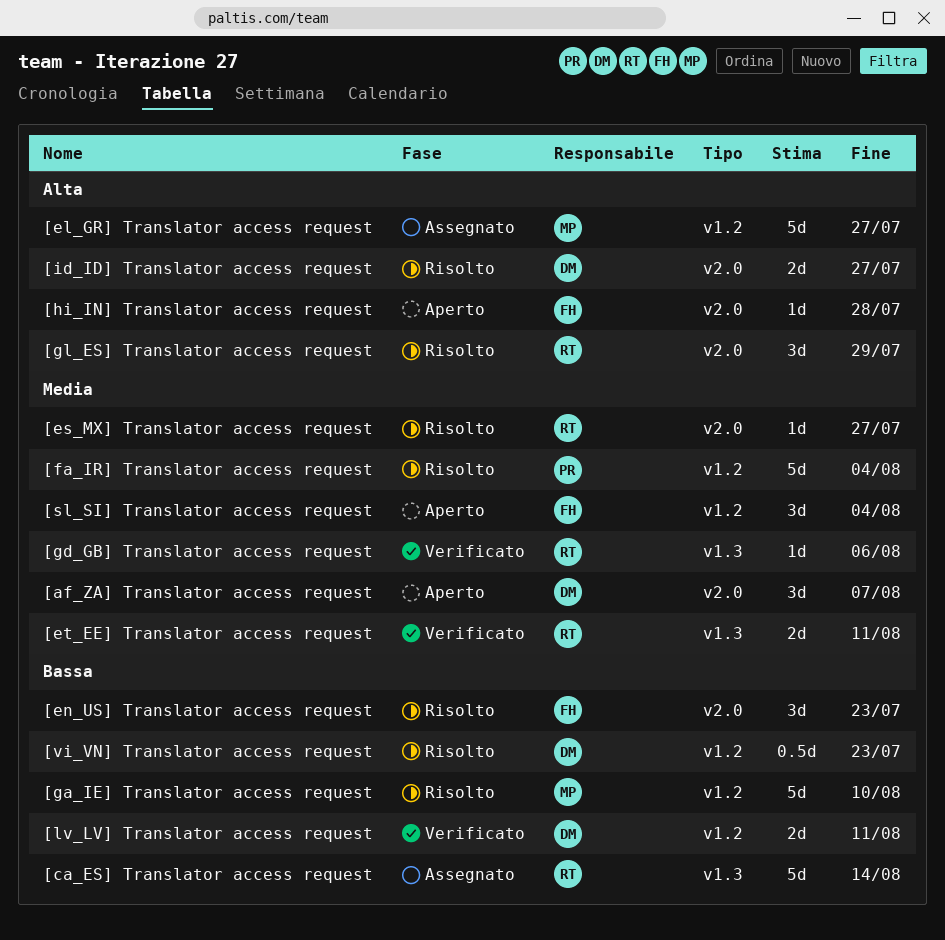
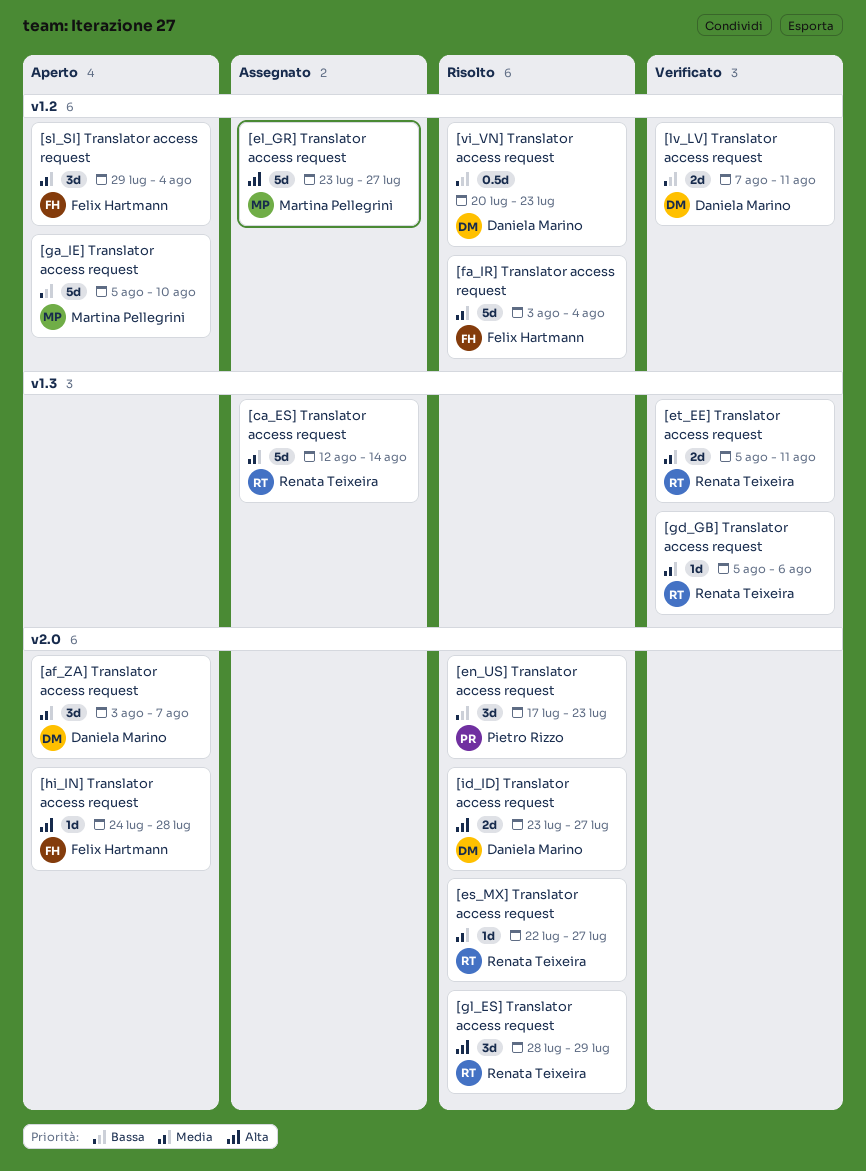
[ca_ES] Translator access request, priority: Bassa -> Media
[en_US] Translator access request, owner: Felix Hartmann -> Pietro Rizzo
[fa_IR] Translator access request, owner: Pietro Rizzo -> Felix Hartmann
[ga_IE] Translator access request, status: Risolto -> Aperto

